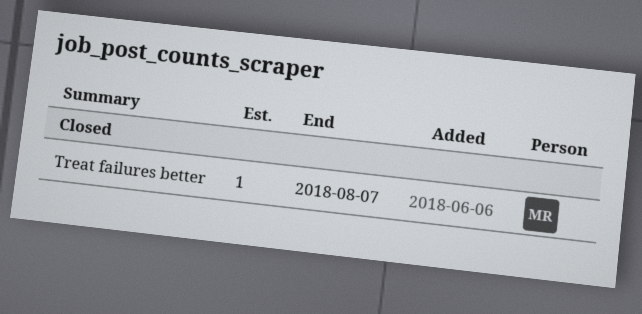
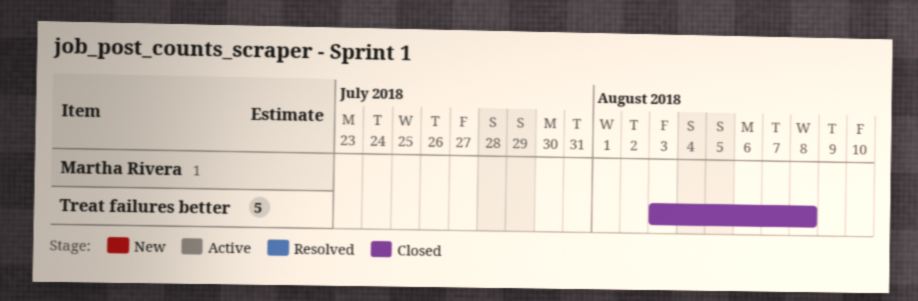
Treat failures better, estimate: 1 -> 5
Treat failures better, due: Aug 7 -> Aug 8

